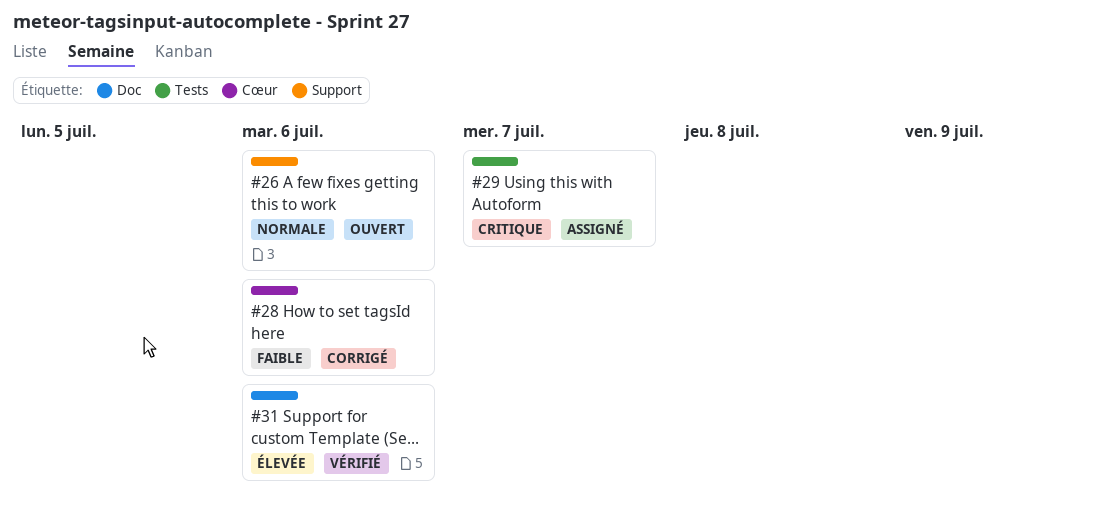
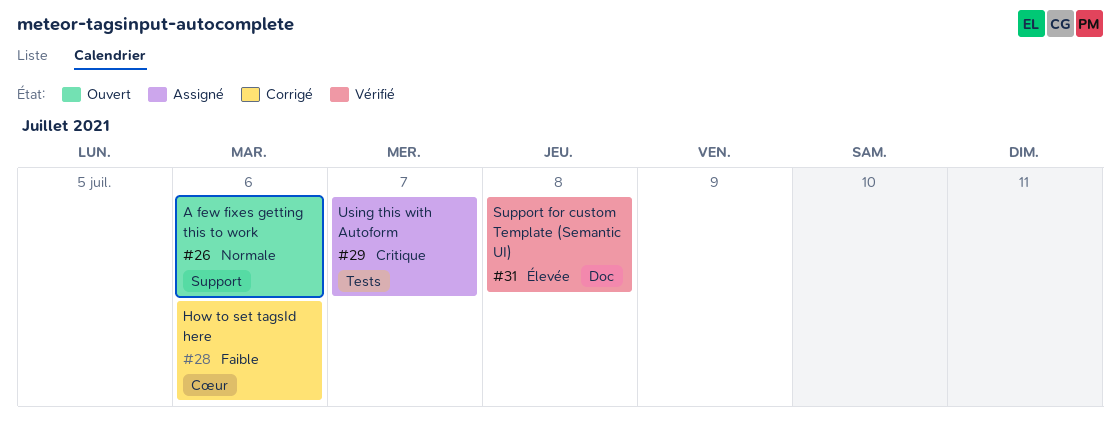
#31, due: Jul 6 -> Jul 8

